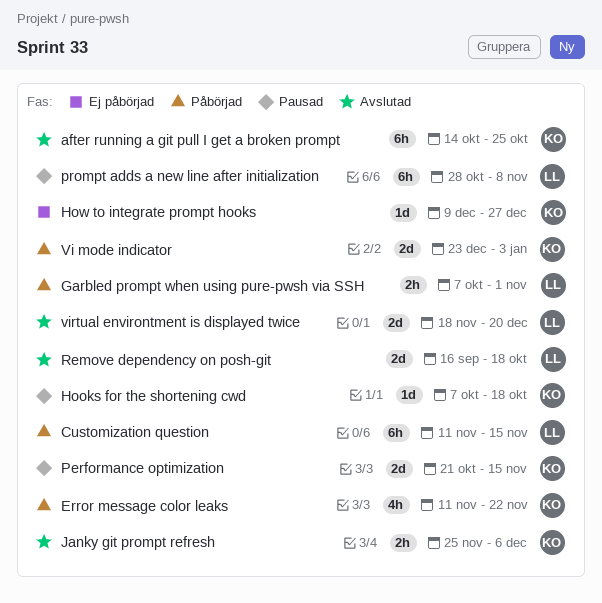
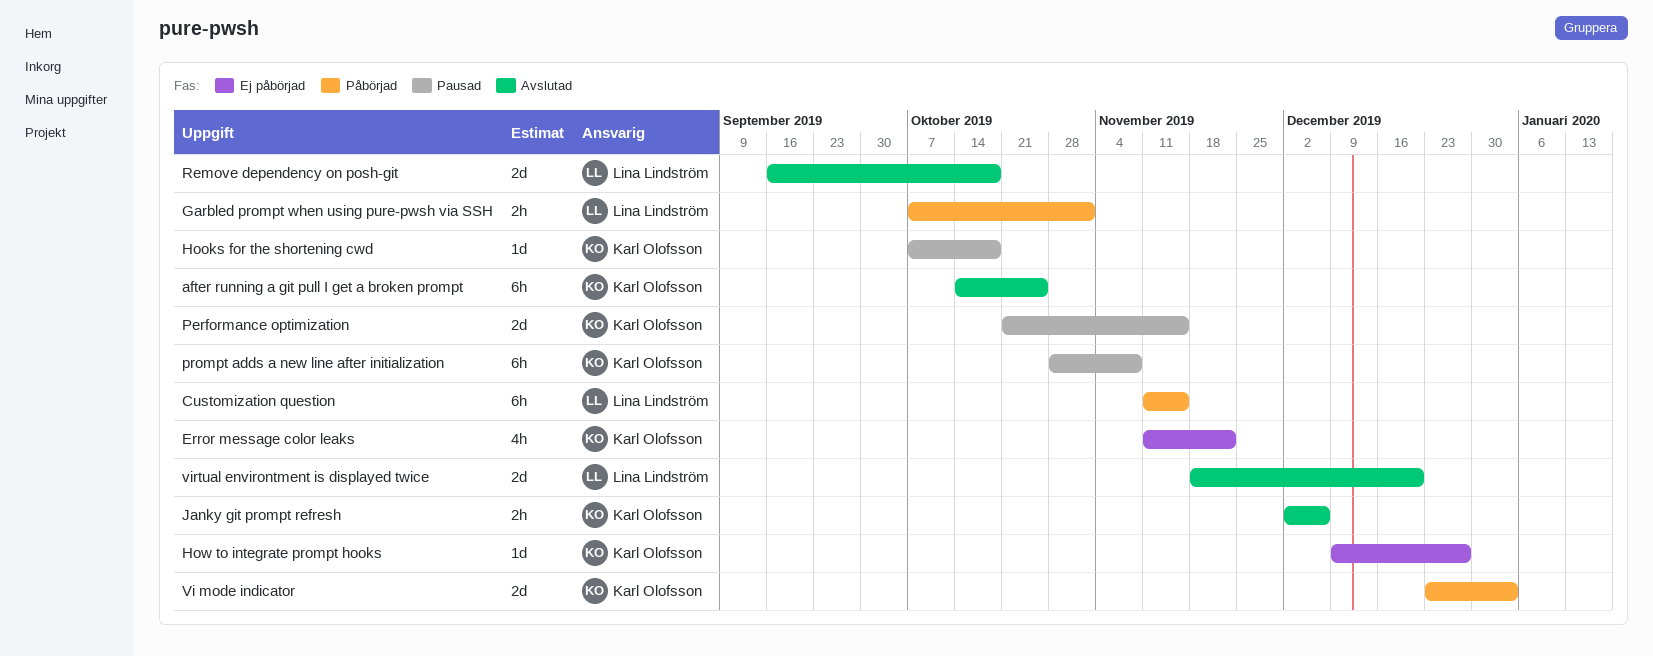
Error message color leaks, status: Påbörjad -> Ej påbörjad
Janky git prompt refresh, start: Nov 25 -> Dec 2
prompt adds a new line after initialization, owner: Lina Lindström -> Karl Olofsson

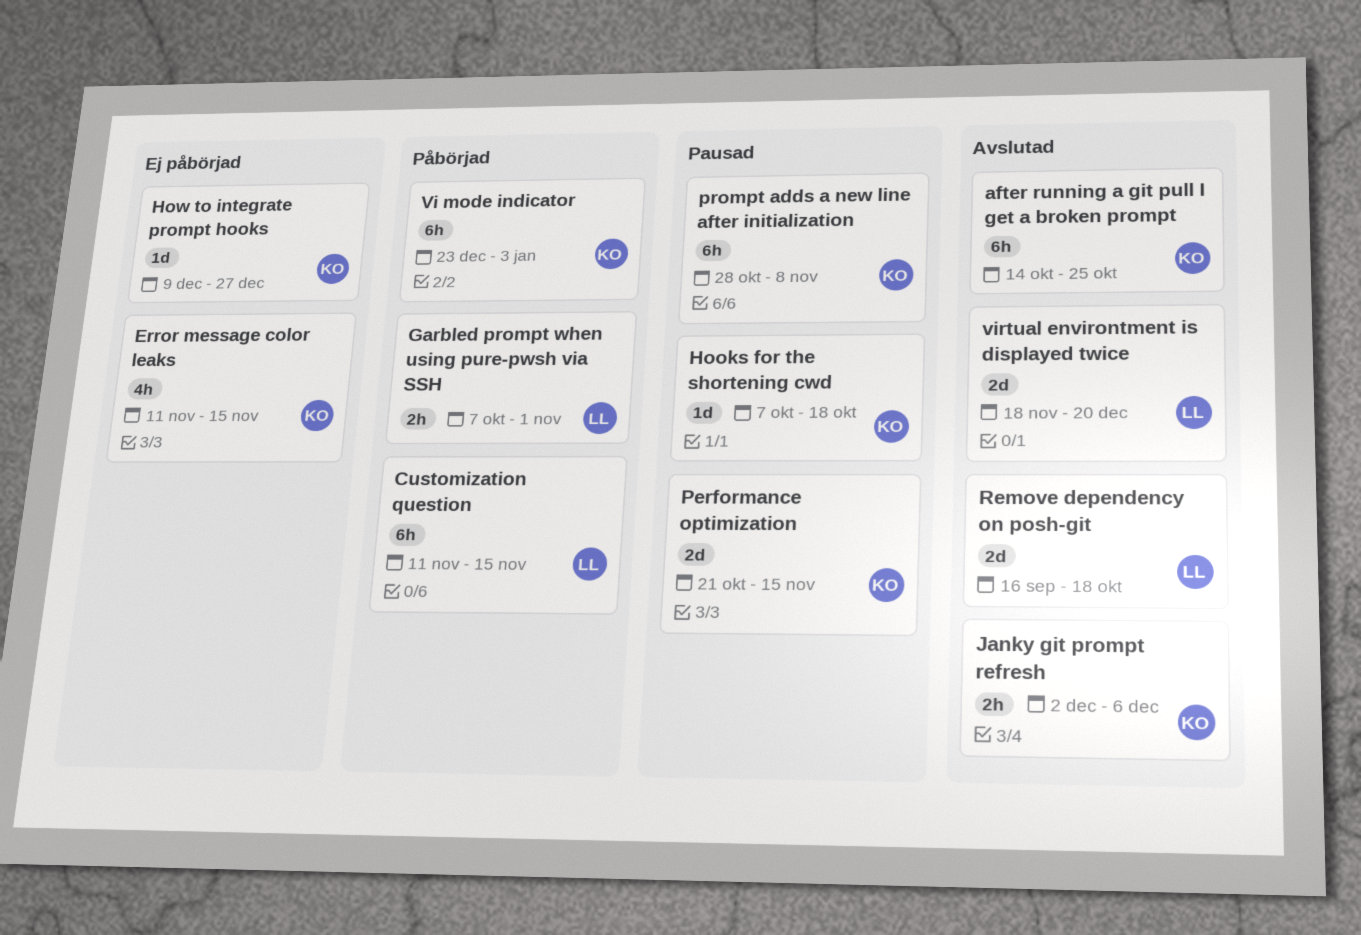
Error message color leaks, due: Nov 22 -> Nov 15
Vi mode indicator, estimate: 2d -> 6h

